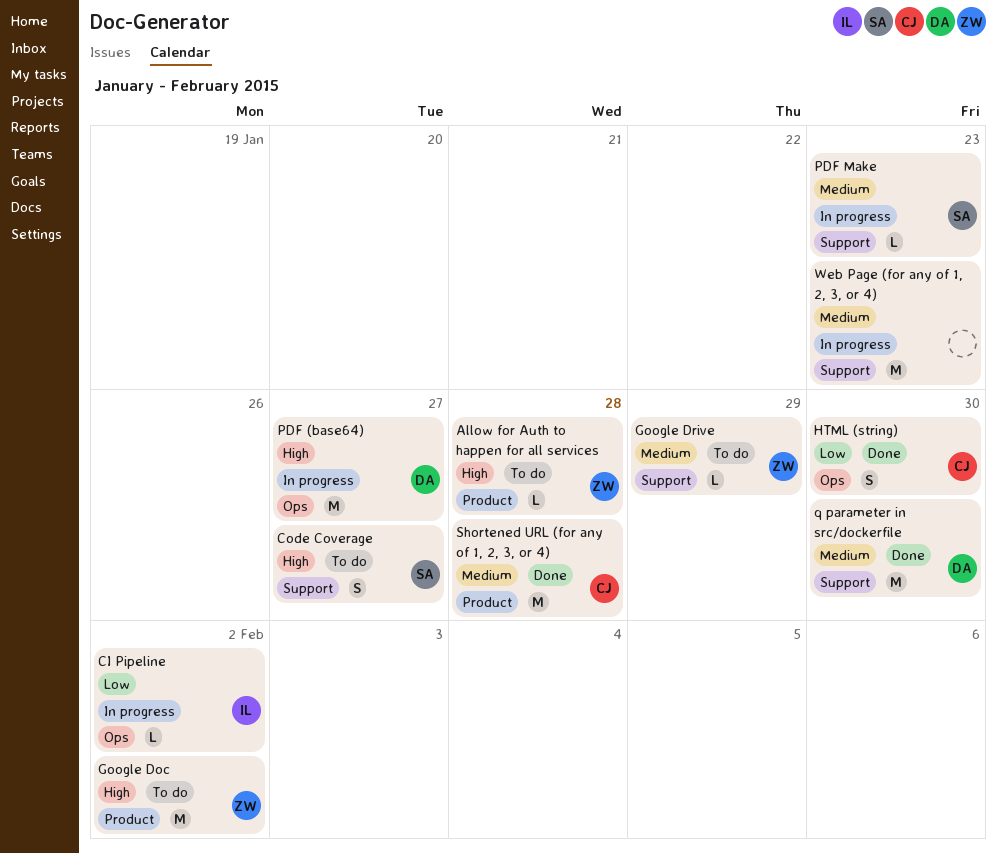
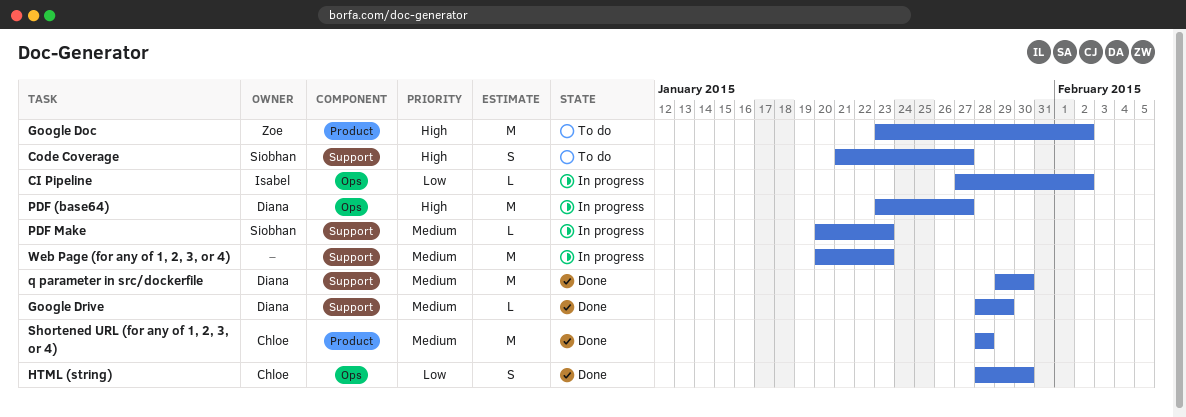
Allow for Auth to happen for all services: present -> none
Google Drive, status: To do -> Done
Google Drive, owner: Zoe -> Diana

